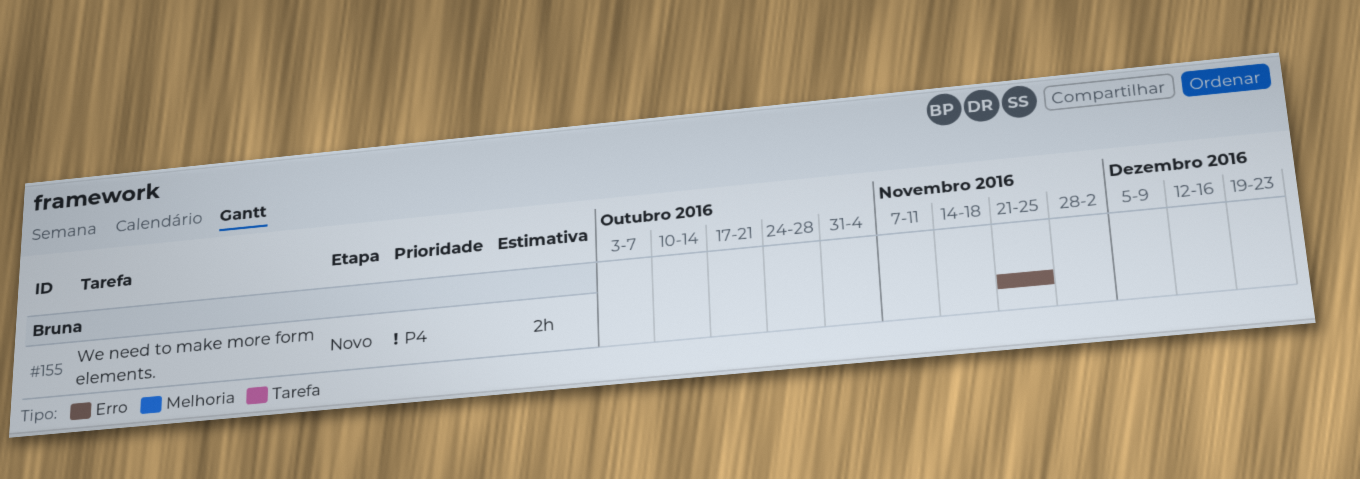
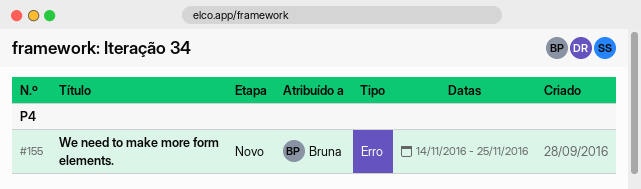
#155, start: Nov 21 -> Nov 14

